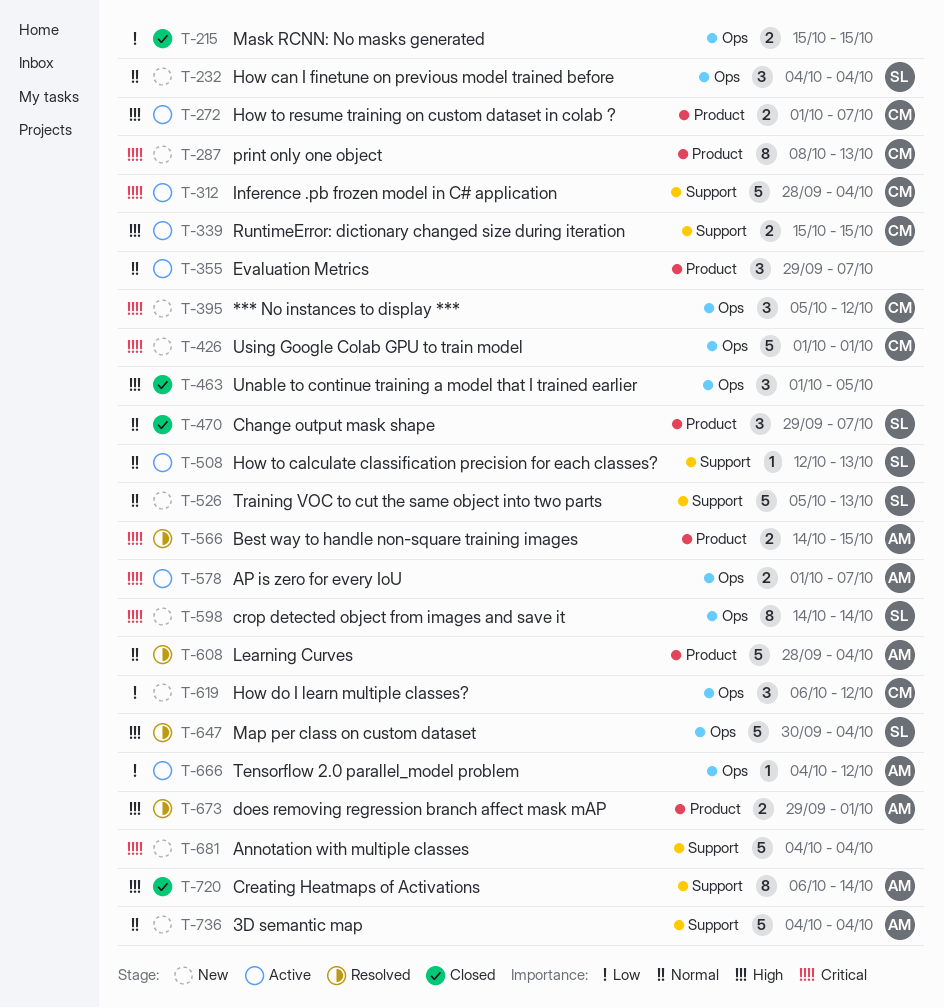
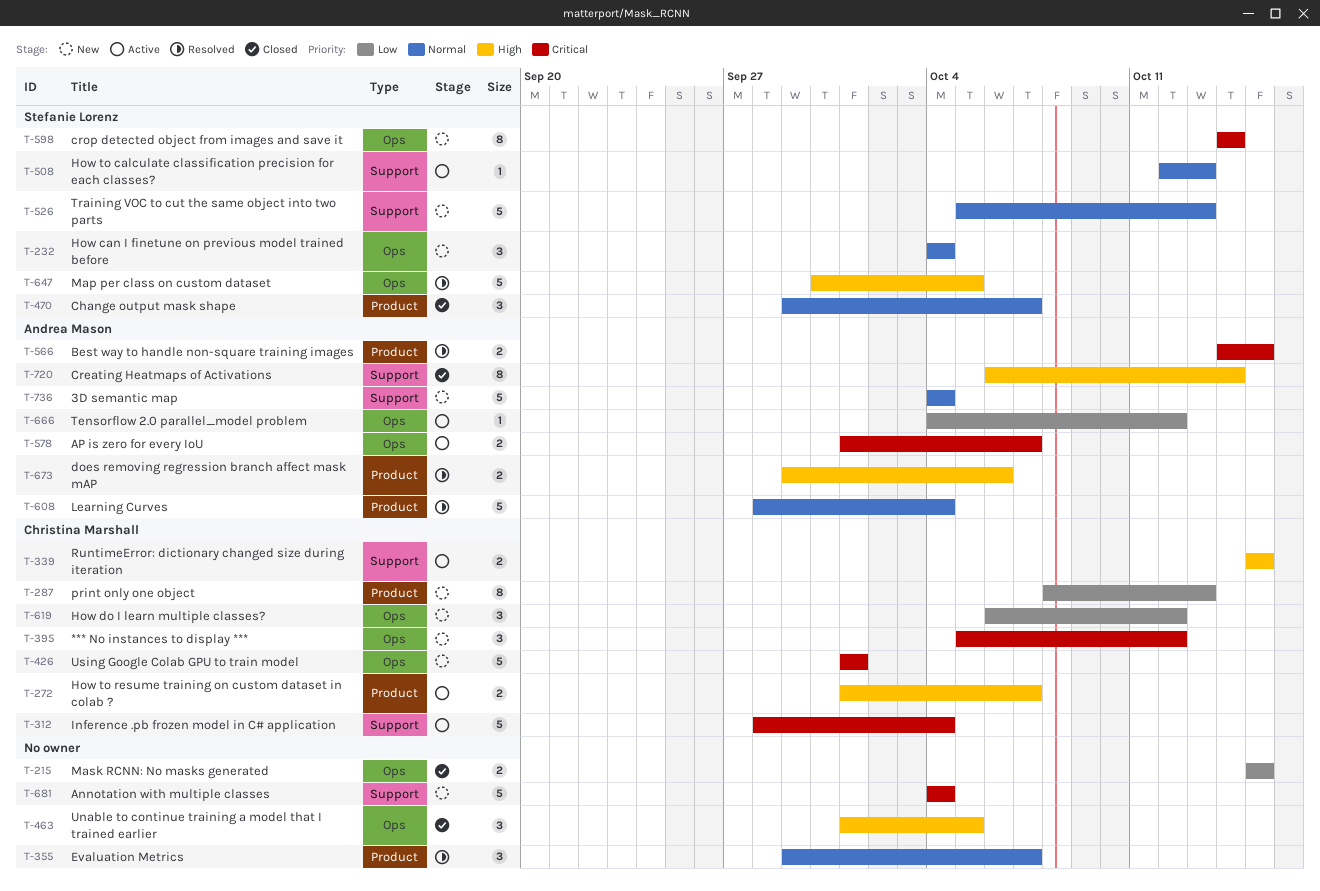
T-287, priority: Critical -> Low
T-355, status: Active -> Resolved
T-647, due: Oct 4 -> Oct 5
T-673, due: Oct 1 -> Oct 6

